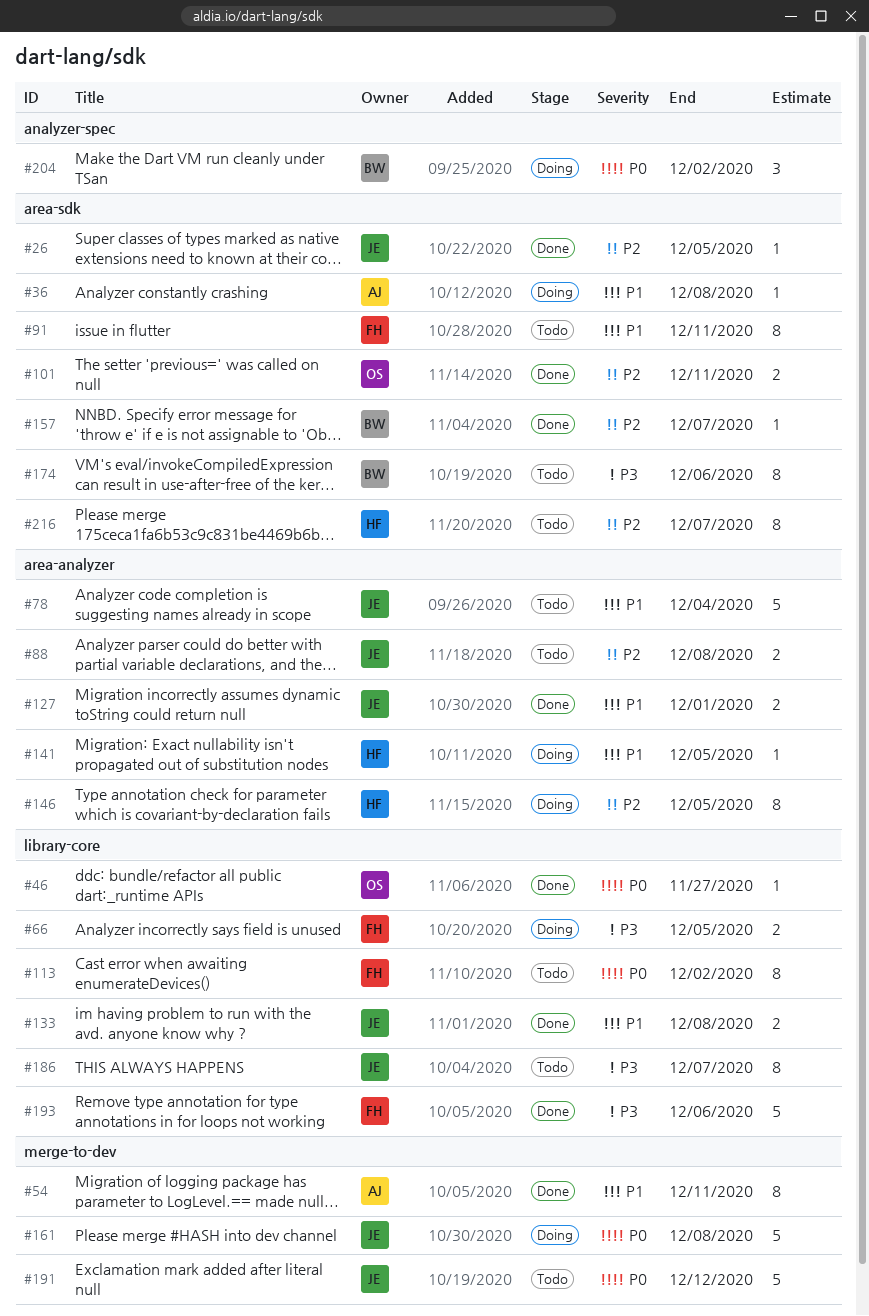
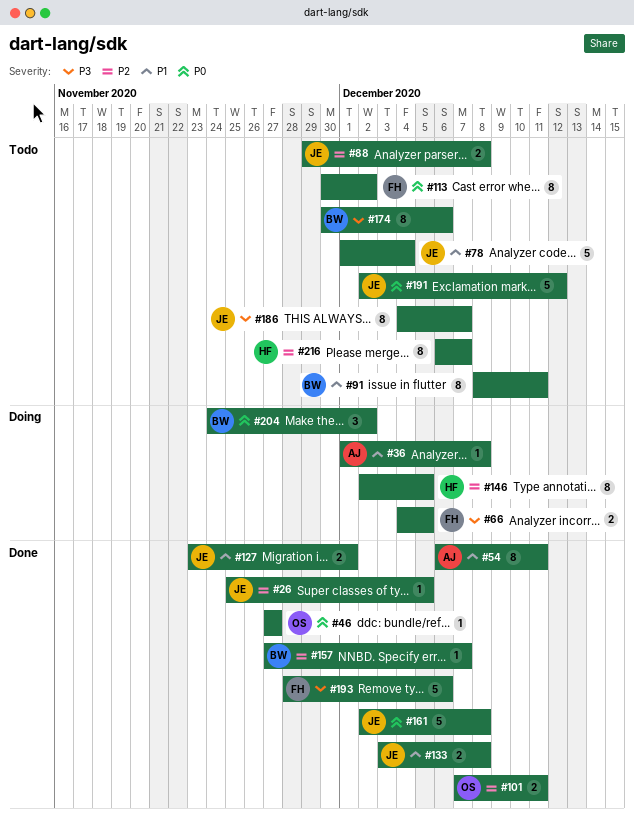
#91, owner: FH -> BW
#141: present -> none
#161, status: Doing -> Done

